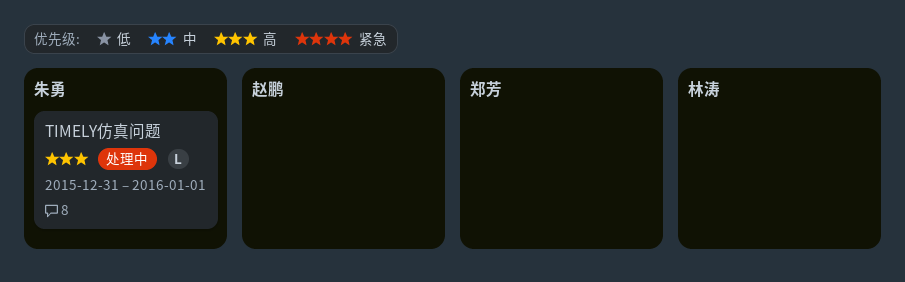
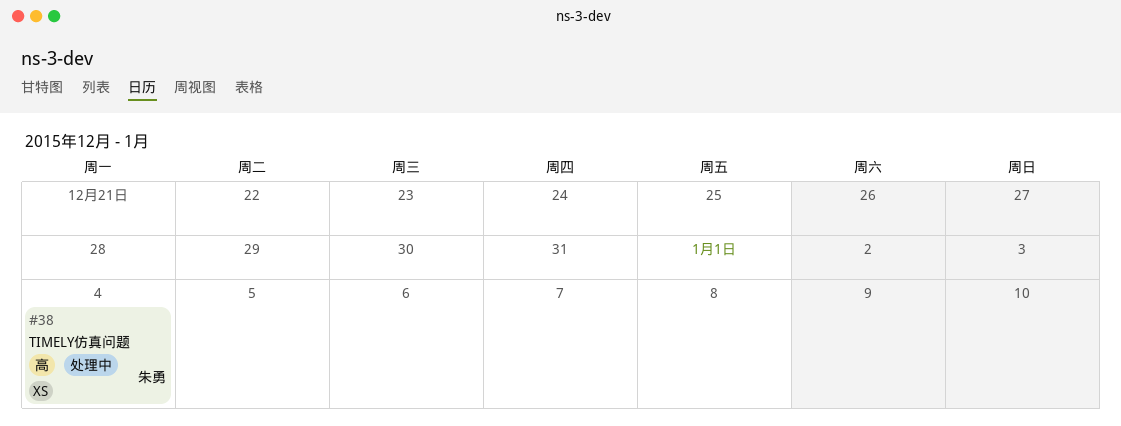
TIMELY仿真问题, estimate: L -> XS
TIMELY仿真问题, due: Jan 1 -> Jan 4

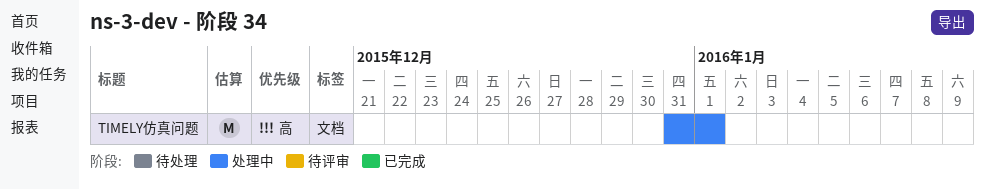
TIMELY仿真问题, estimate: XS -> M
TIMELY仿真问题, due: Jan 4 -> Jan 1

